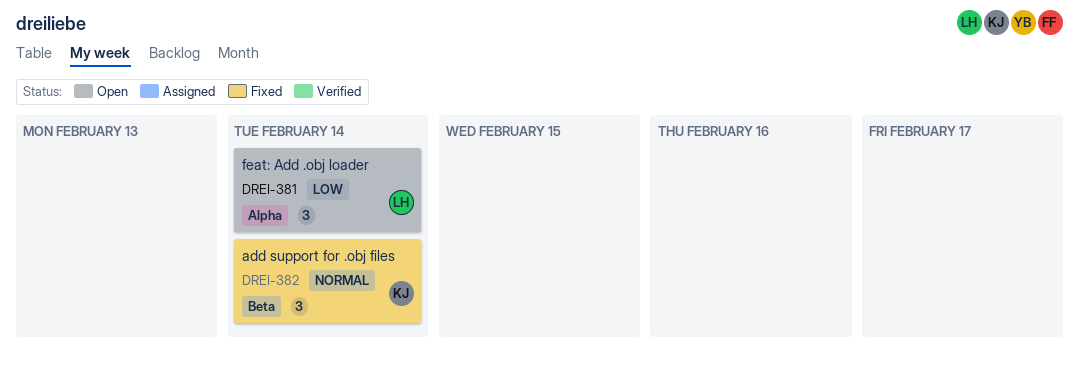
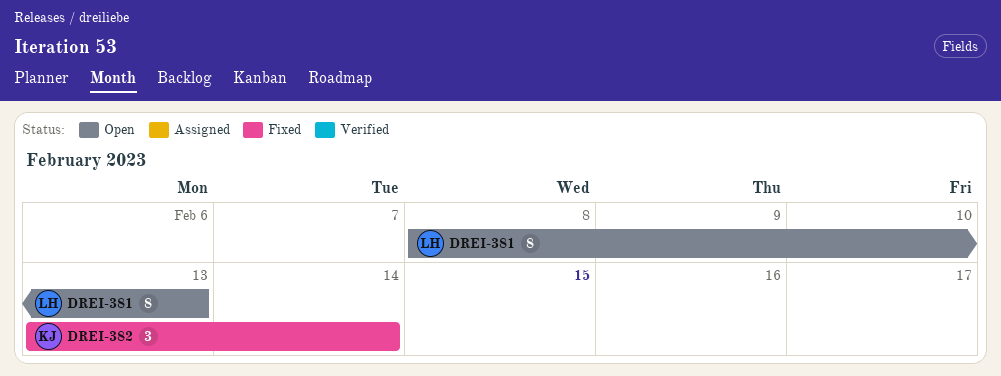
DREI-381, estimate: 3 -> 8
DREI-381, due: Feb 14 -> Feb 13

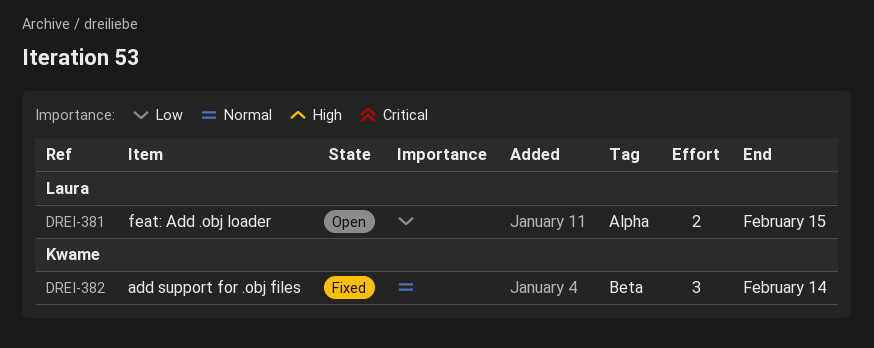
DREI-381, estimate: 8 -> 2
DREI-381, due: Feb 13 -> Feb 15

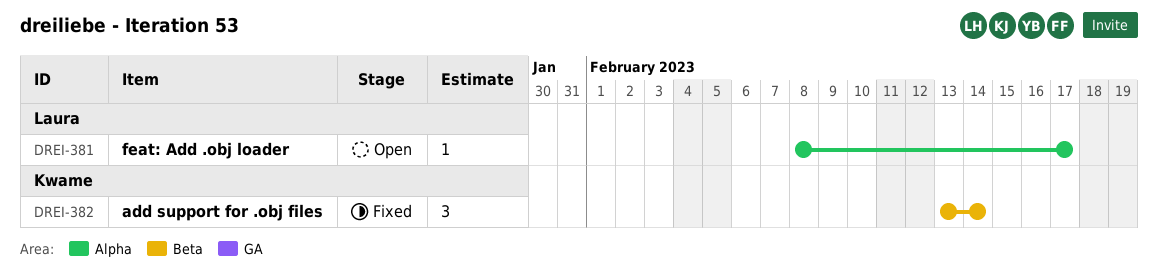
DREI-381, estimate: 2 -> 1
DREI-381, due: Feb 15 -> Feb 17

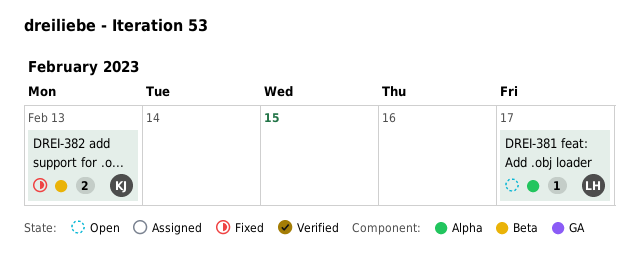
DREI-382, estimate: 3 -> 2
DREI-382, due: Feb 14 -> Feb 13

